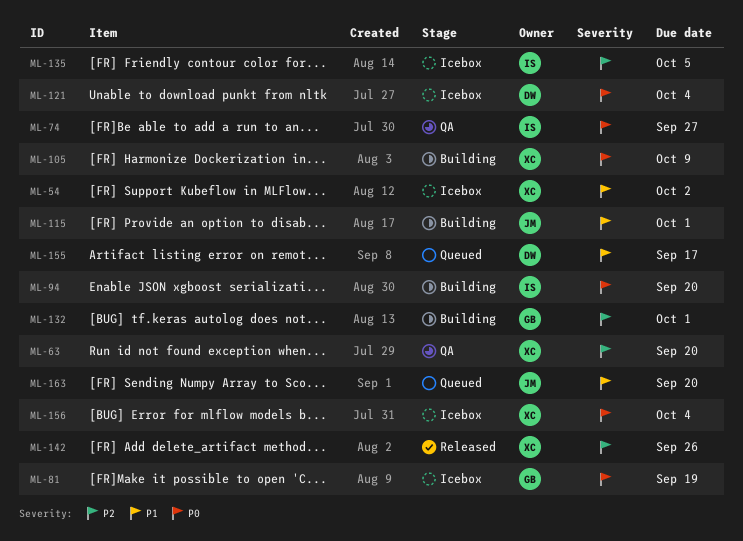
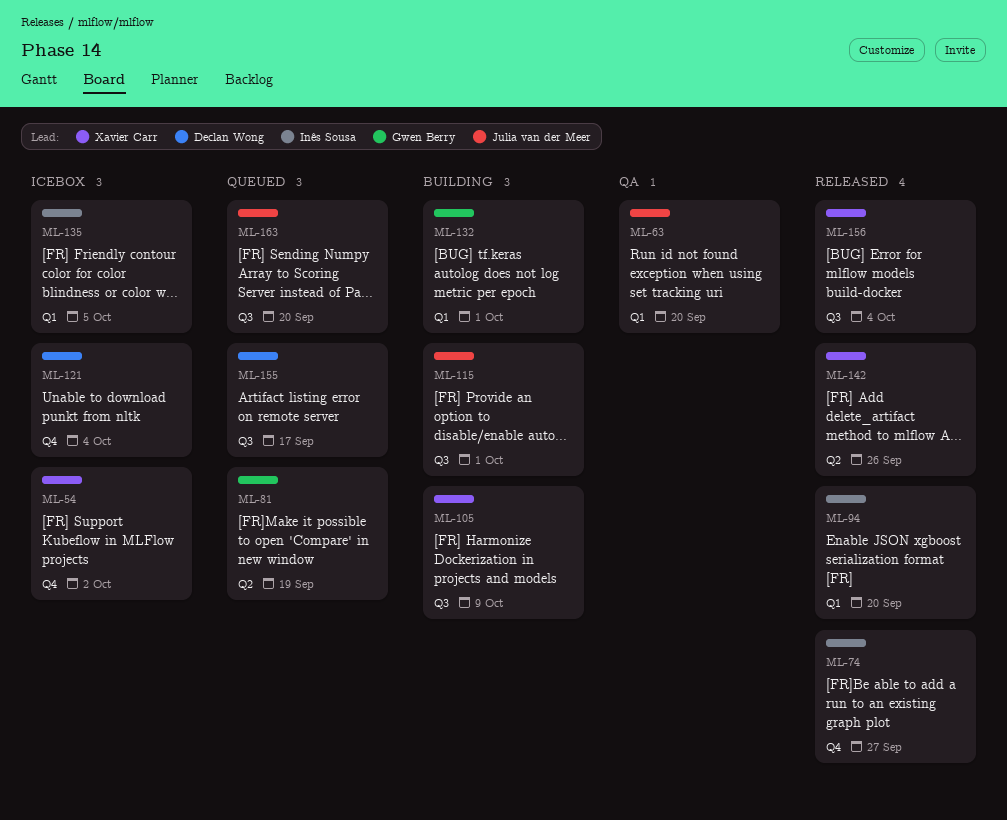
ML-63, owner: Xavier Carr -> Julia van der Meer
ML-74, status: QA -> Released
ML-81, status: Icebox -> Queued
ML-94, status: Building -> Released
ML-156, status: Icebox -> Released

